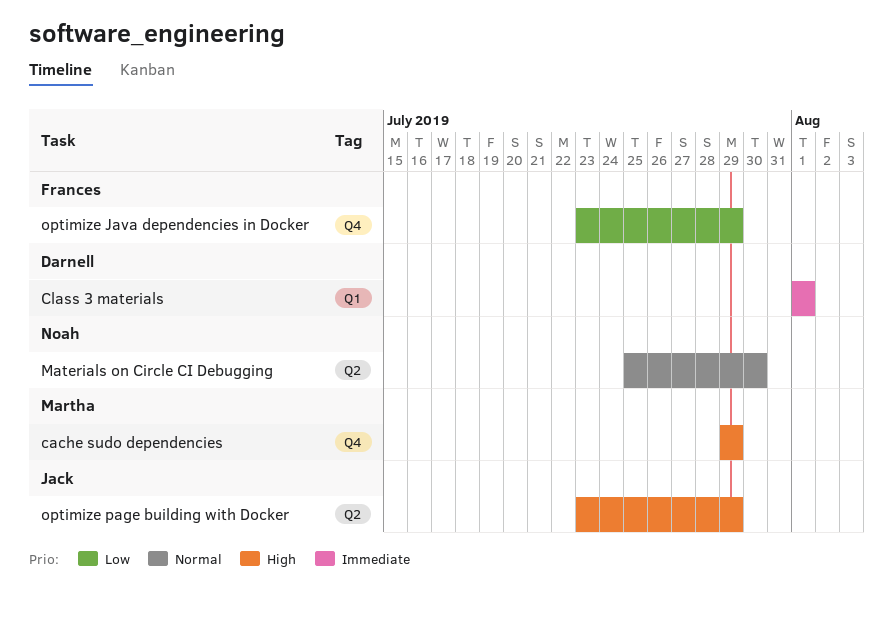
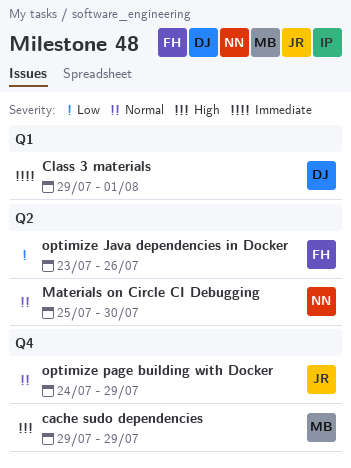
Class 3 materials, start: Aug 1 -> Jul 29
optimize Java dependencies in Docker, label: Q4 -> Q2
optimize Java dependencies in Docker, due: Jul 29 -> Jul 26
optimize page building with Docker, priority: High -> Normal
optimize page building with Docker, label: Q2 -> Q4
optimize page building with Docker, start: Jul 23 -> Jul 24

